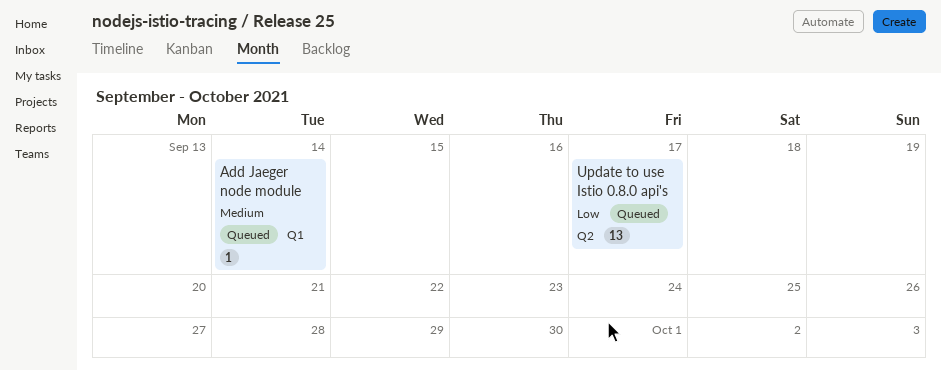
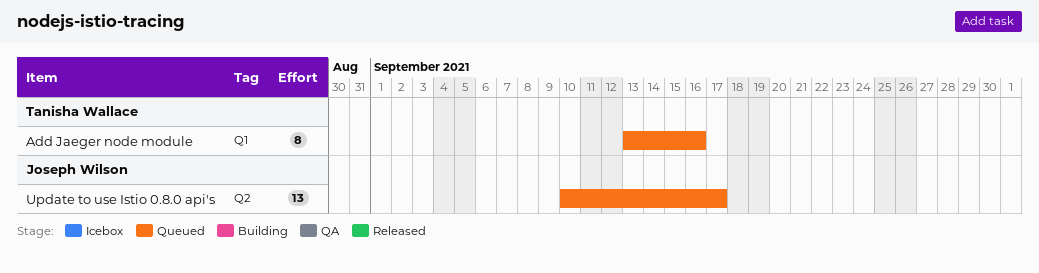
Add Jaeger node module, estimate: 1 -> 8
Add Jaeger node module, due: Sep 14 -> Sep 16

